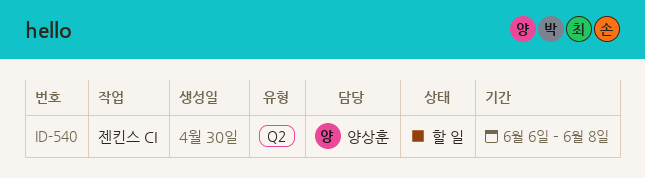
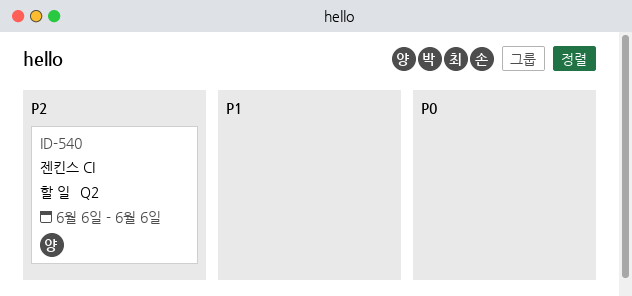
ID-540, due: Jun 8 -> Jun 6

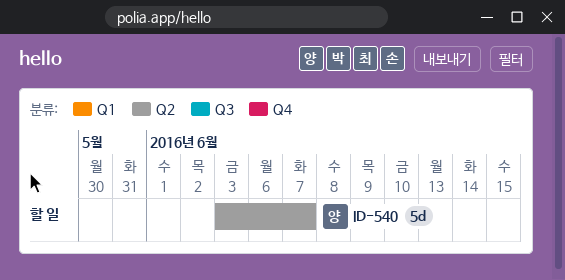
ID-540, start: Jun 6 -> Jun 3
ID-540, due: Jun 6 -> Jun 7

